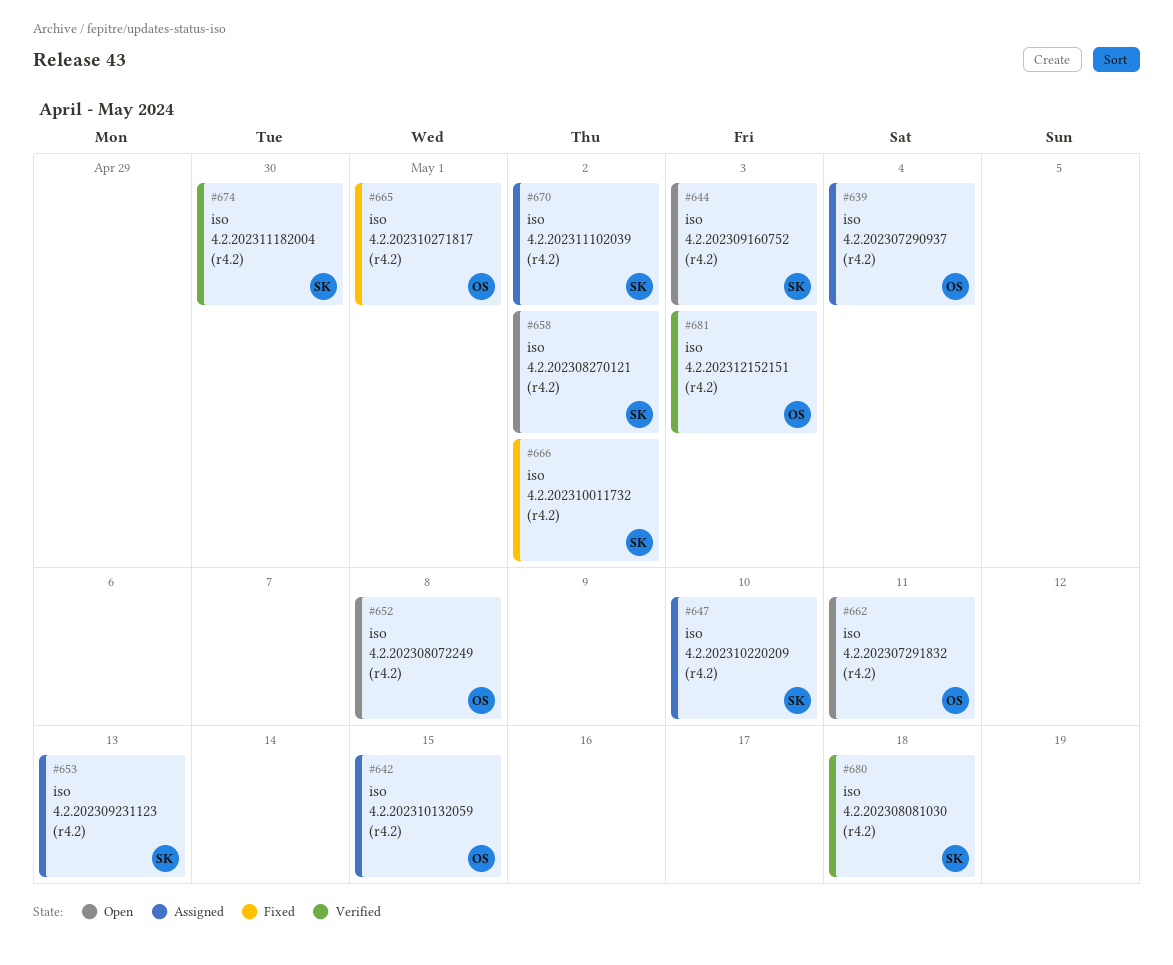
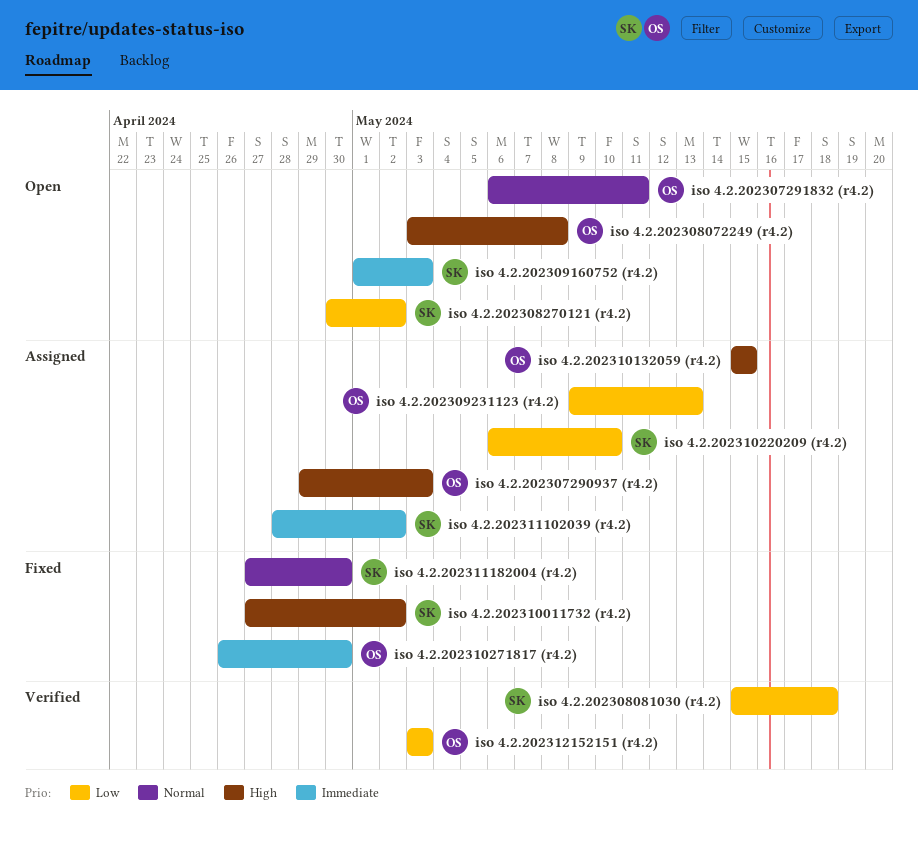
iso 4.2.202307290937 (r4.2), due: May 4 -> May 3
iso 4.2.202309231123 (r4.2), owner: SK -> OS
iso 4.2.202310271817 (r4.2), due: May 1 -> Apr 30
iso 4.2.202311182004 (r4.2), status: Verified -> Fixed

